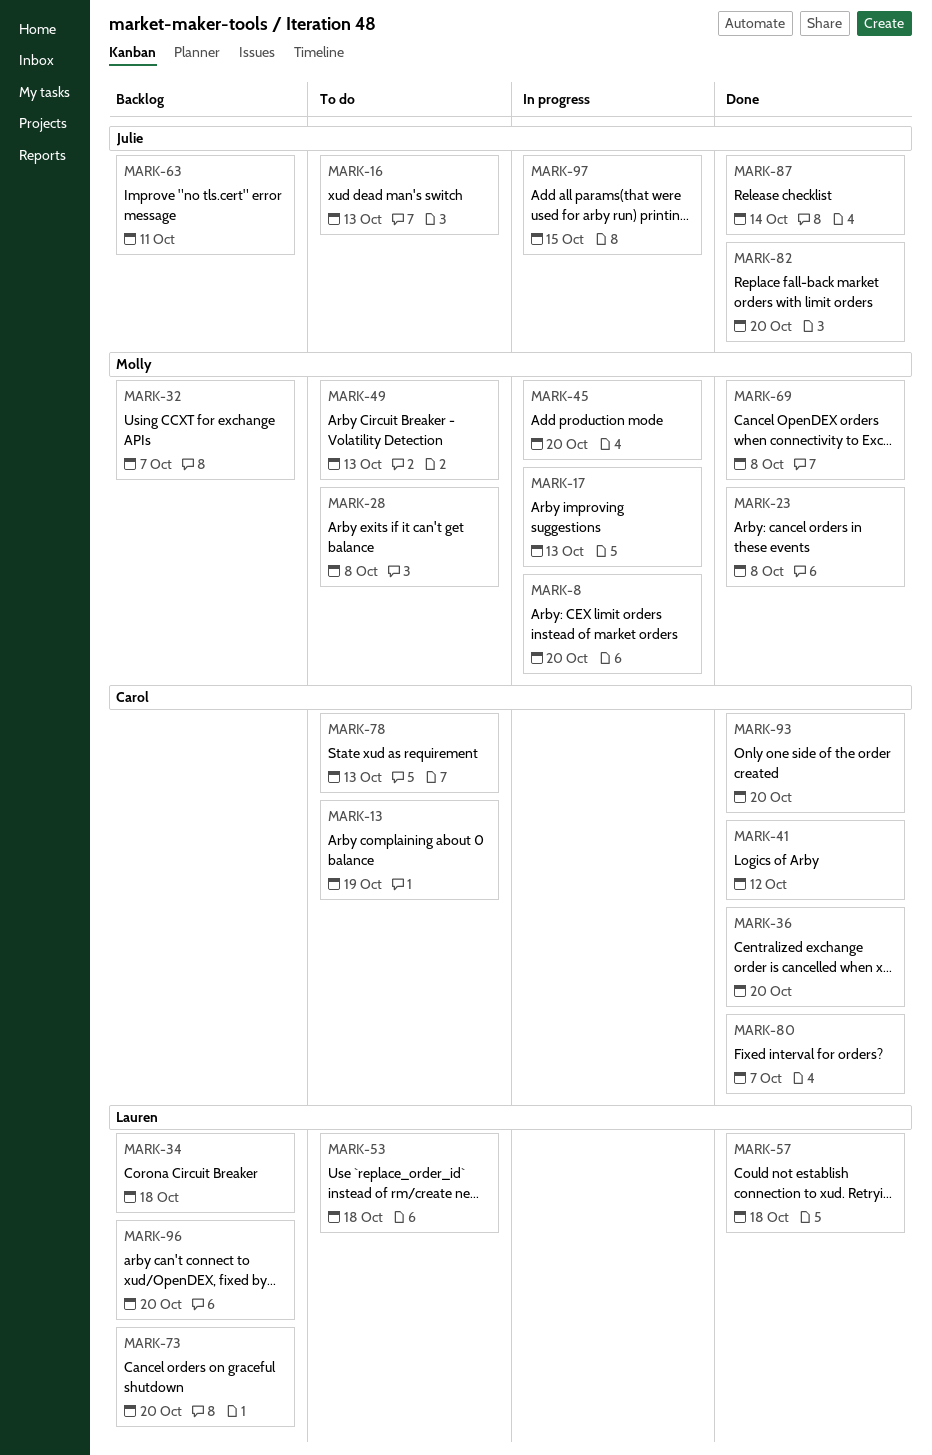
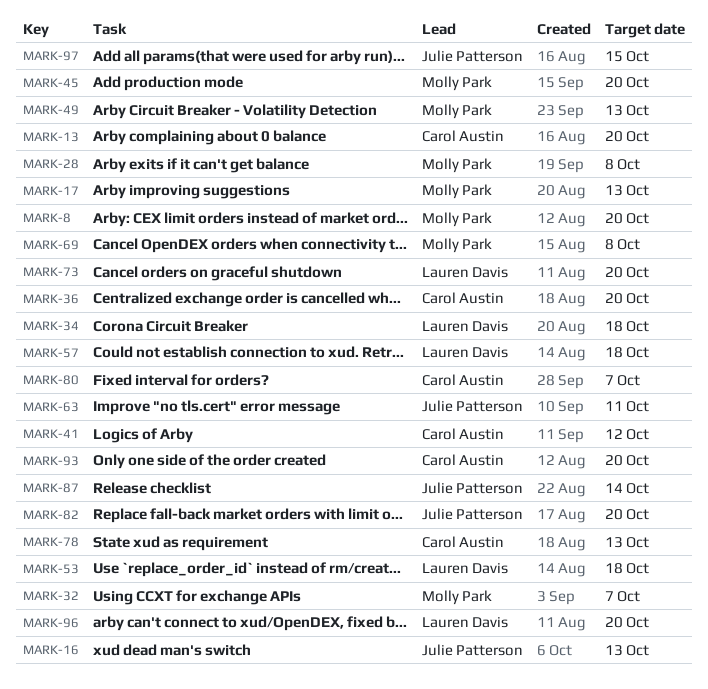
MARK-13, due: Oct 19 -> Oct 20
MARK-23: present -> none

